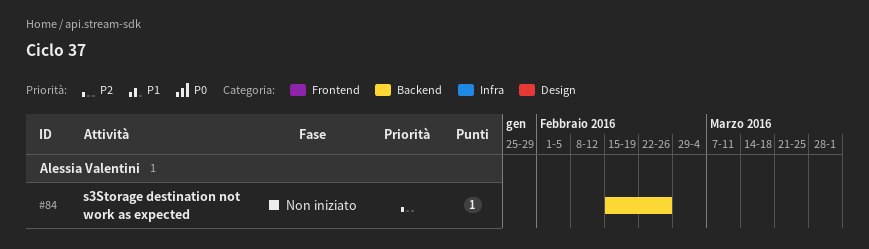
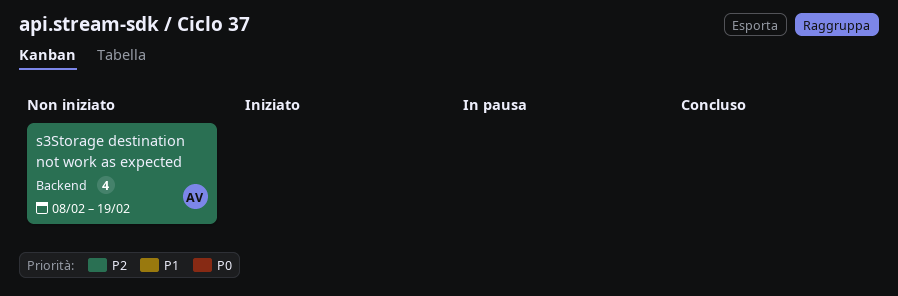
s3Storage destination not work as expected, estimate: 1 -> 4
s3Storage destination not work as expected, start: Feb 15 -> Feb 8
s3Storage destination not work as expected, due: Feb 26 -> Feb 19

